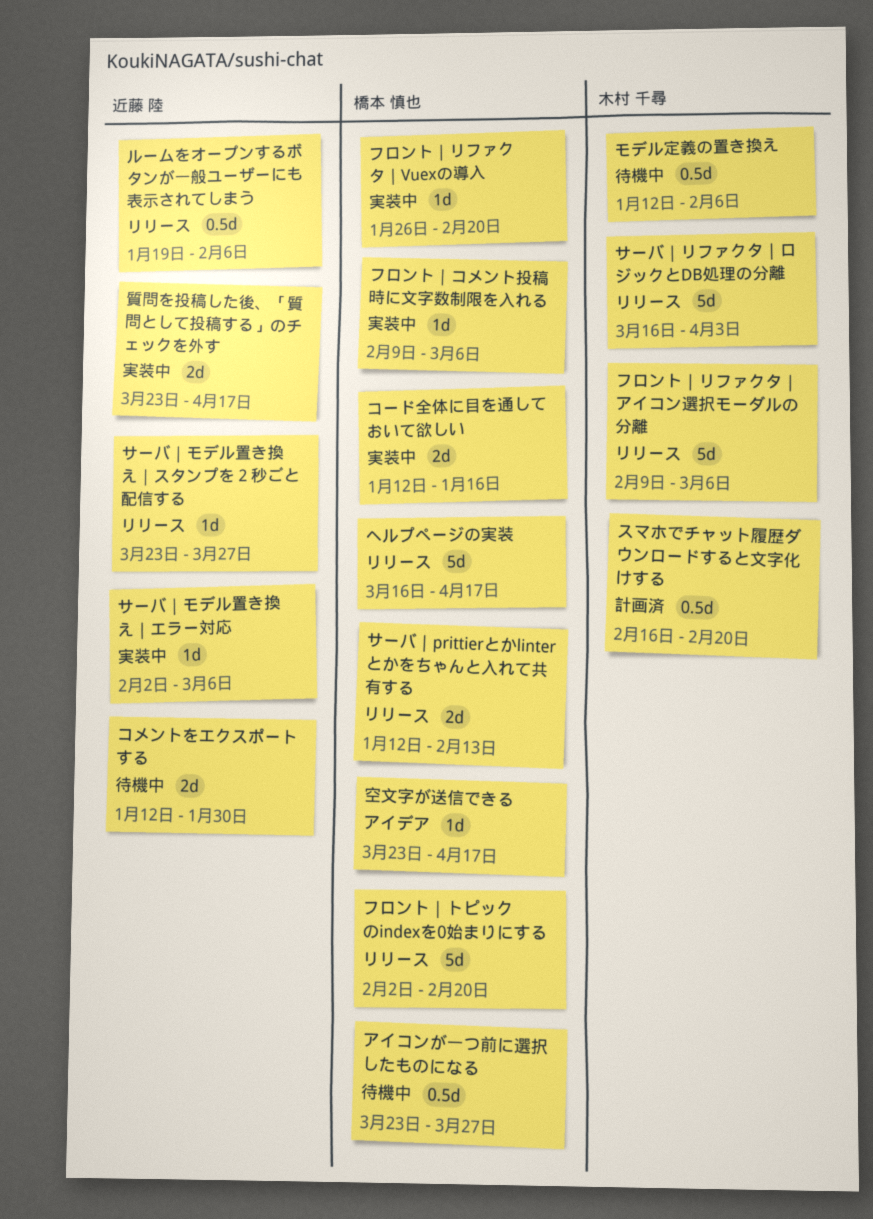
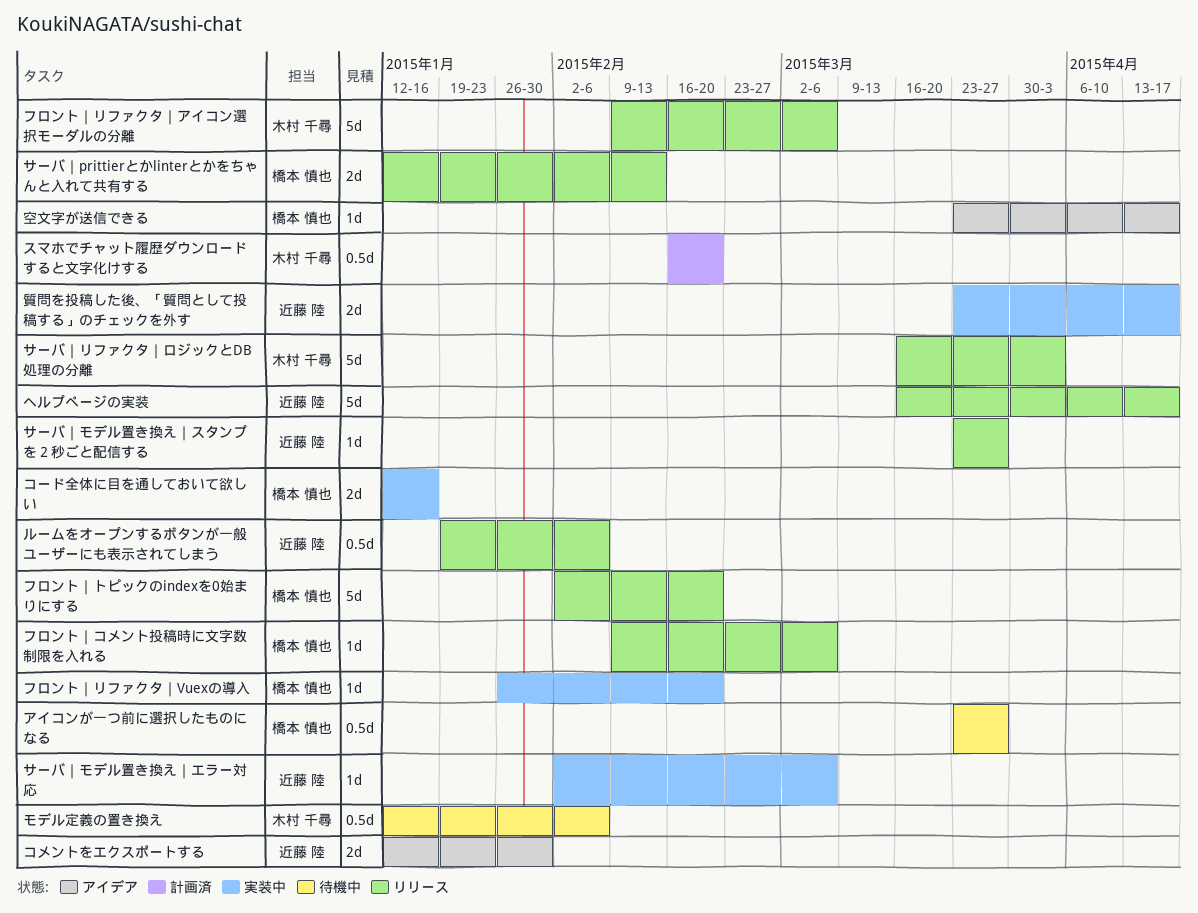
コメントをエクスポートする, status: 待機中 -> アイデア
フロント｜コメント投稿時に文字数制限を入れる, status: 実装中 -> リリース
ヘルプページの実装, owner: 橋本 慎也 -> 近藤 陸

